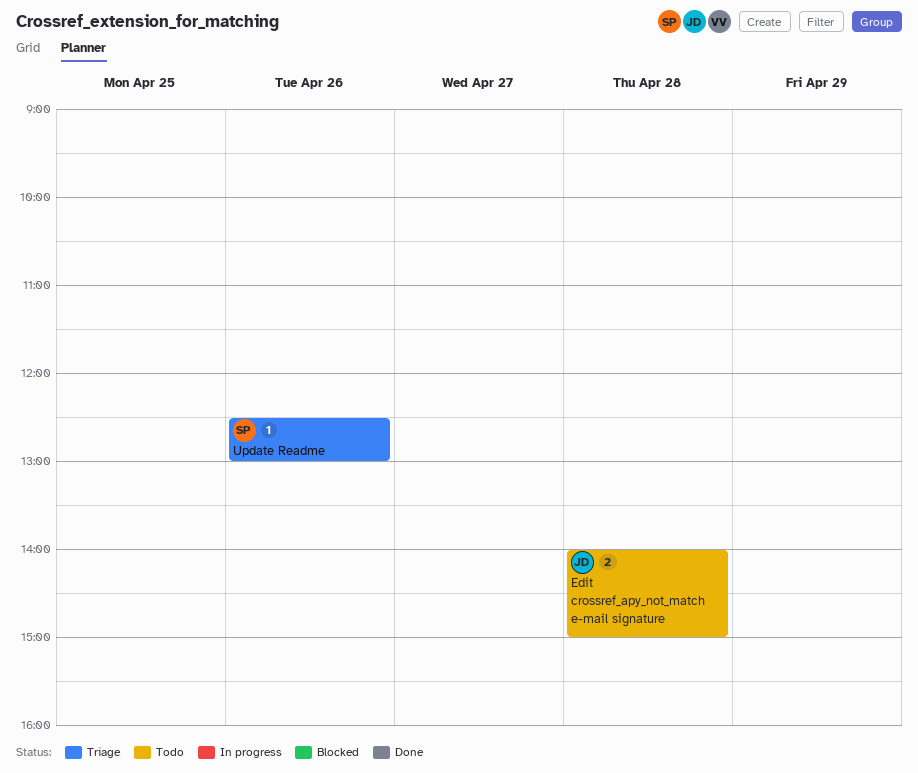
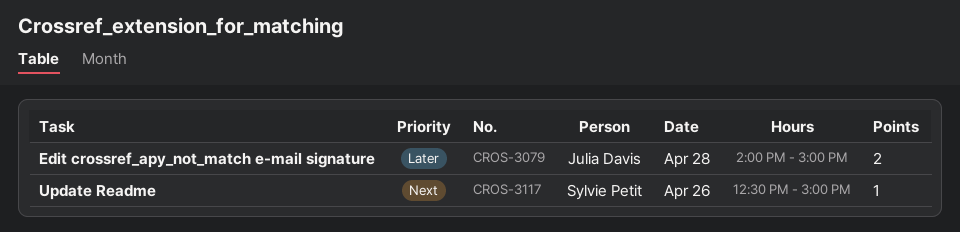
Update Readme, ends: 13:00 -> 15:00

